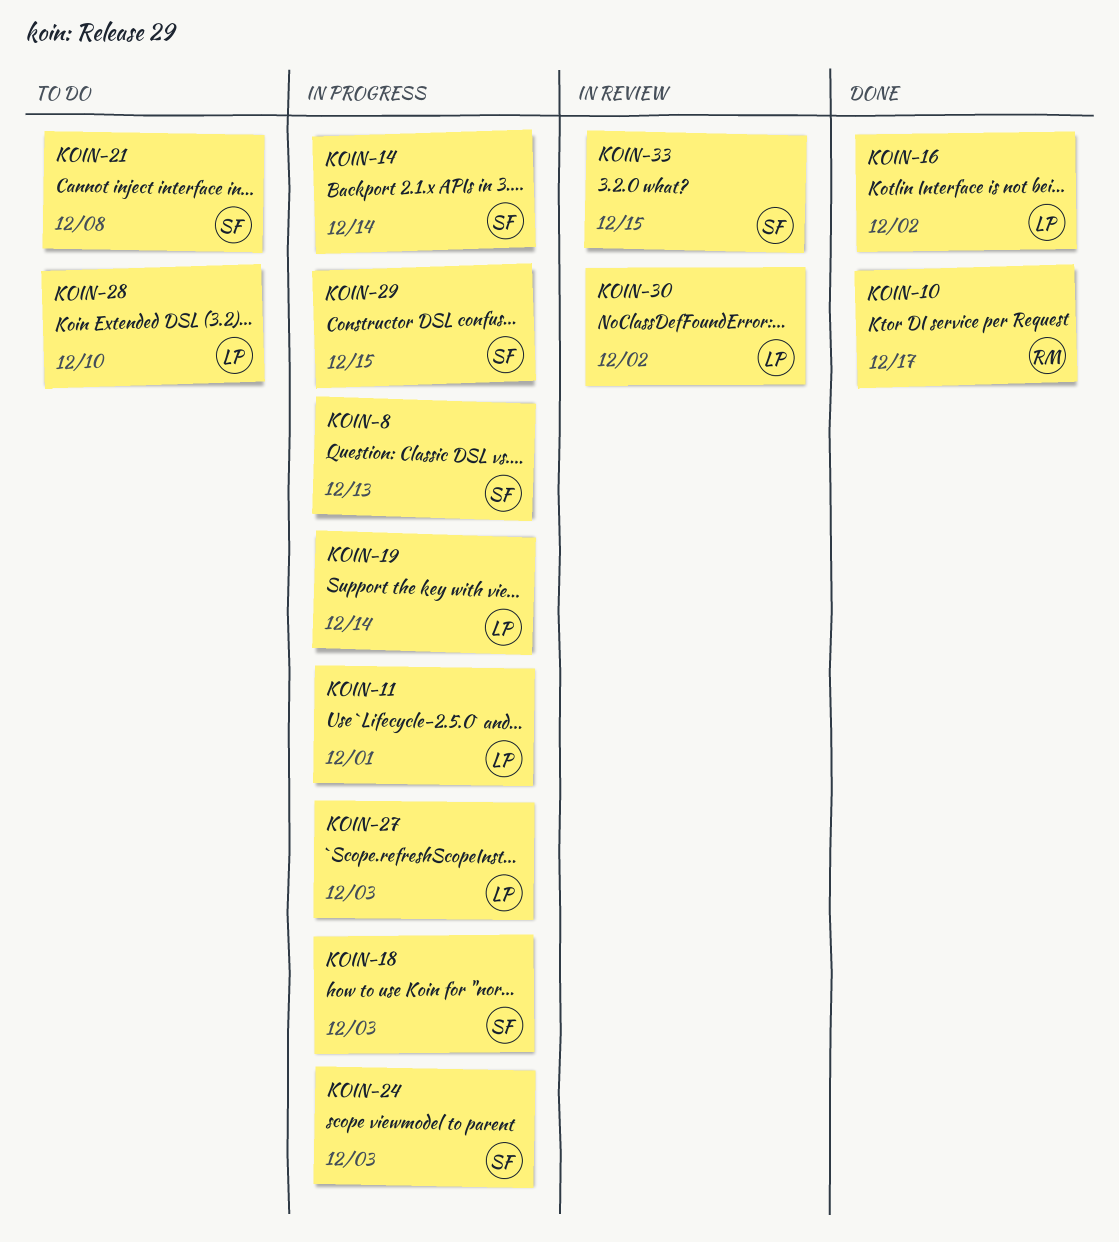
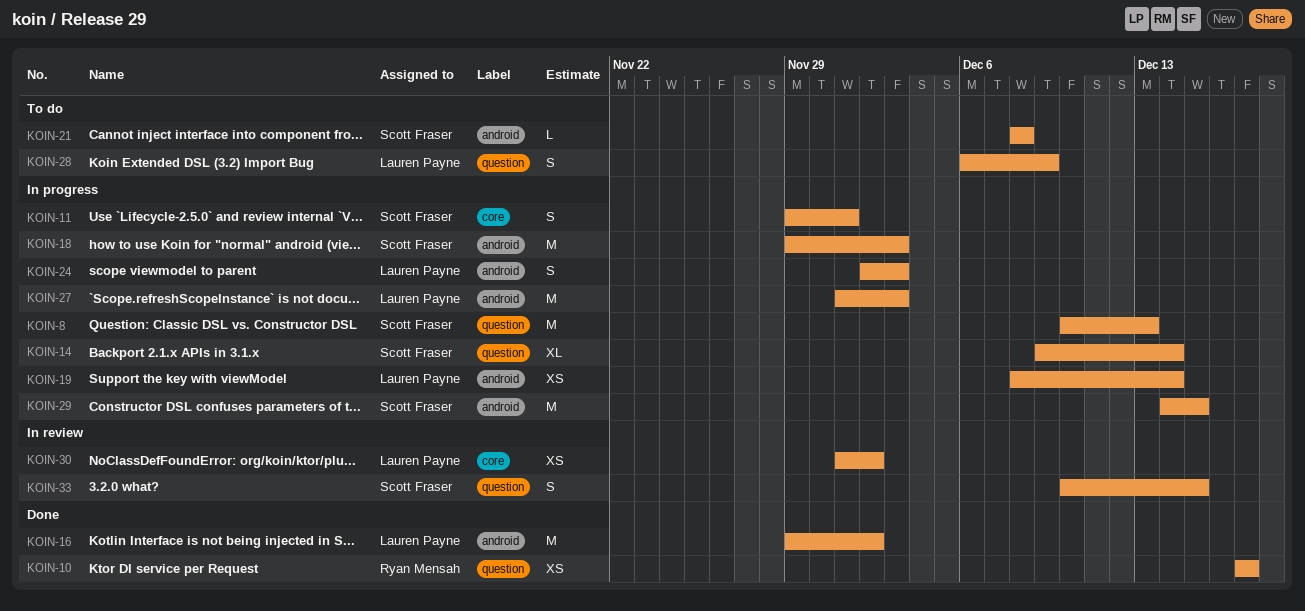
KOIN-11, owner: Lauren Payne -> Scott Fraser
KOIN-24, owner: Scott Fraser -> Lauren Payne
KOIN-28, due: Dec 10 -> Dec 9

